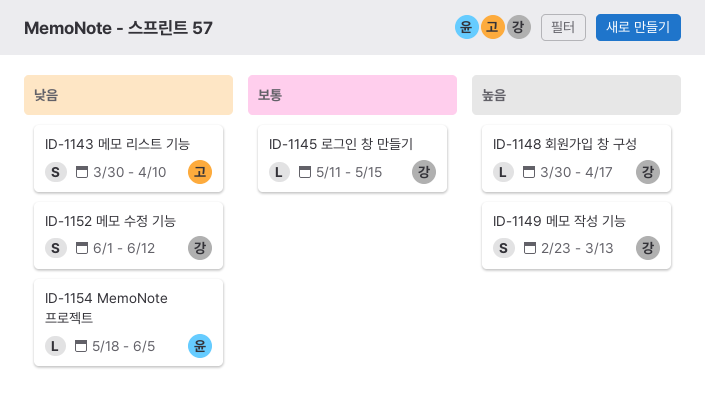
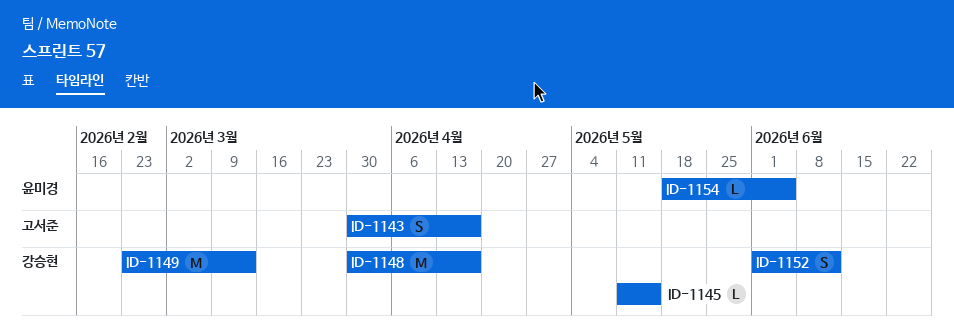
ID-1143, due: Apr 10 -> Apr 17
ID-1148, estimate: L -> M
ID-1149, estimate: S -> M

